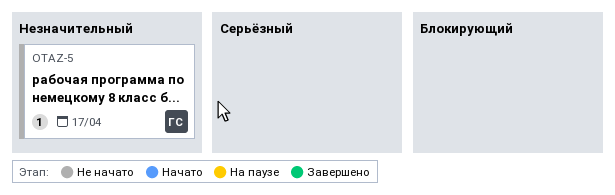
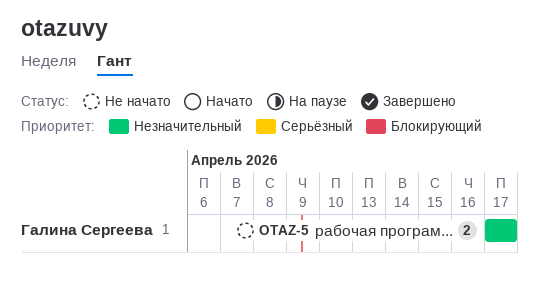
OTAZ-5, estimate: 1 -> 2

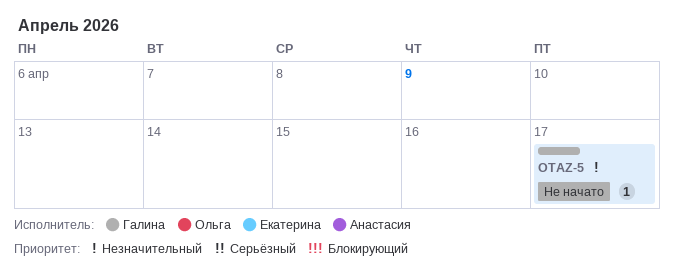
OTAZ-5, estimate: 2 -> 1

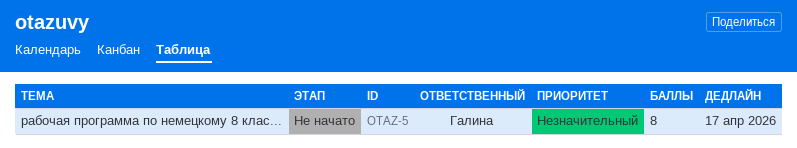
OTAZ-5, estimate: 1 -> 8

